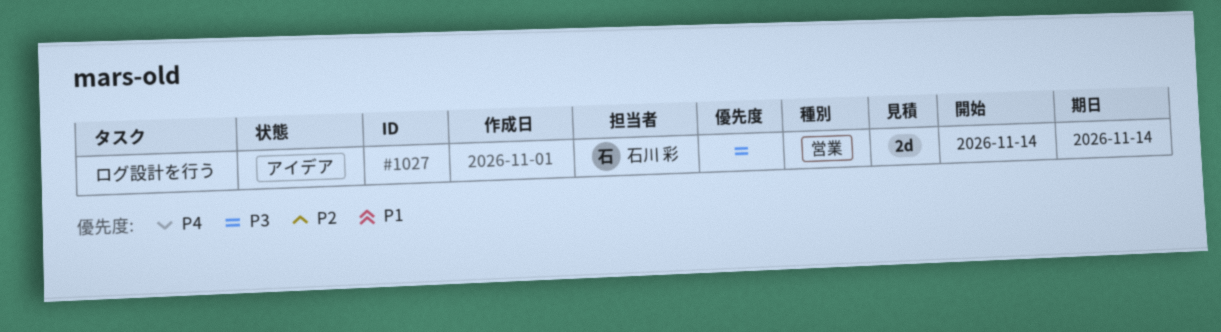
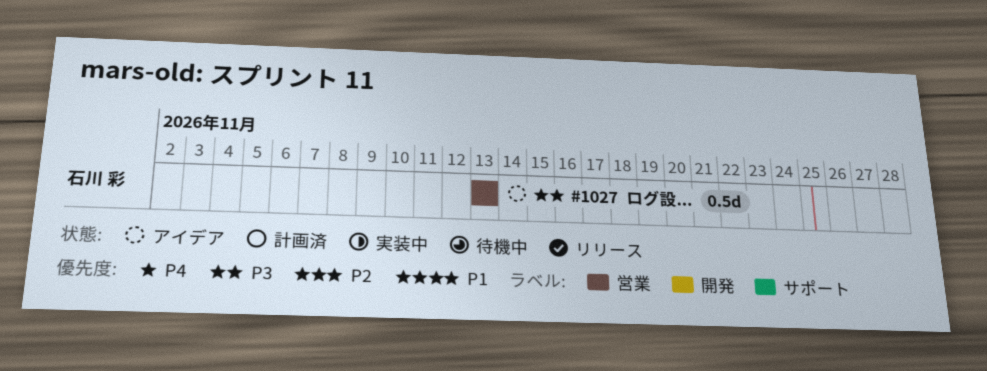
#1027, estimate: 2d -> 0.5d
#1027, start: Nov 14 -> Nov 13
#1027, due: Nov 14 -> Nov 13

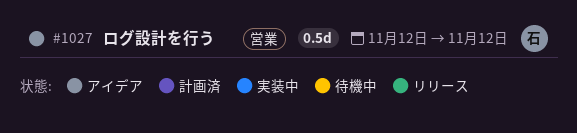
#1027, start: Nov 13 -> Nov 12
#1027, due: Nov 13 -> Nov 12

